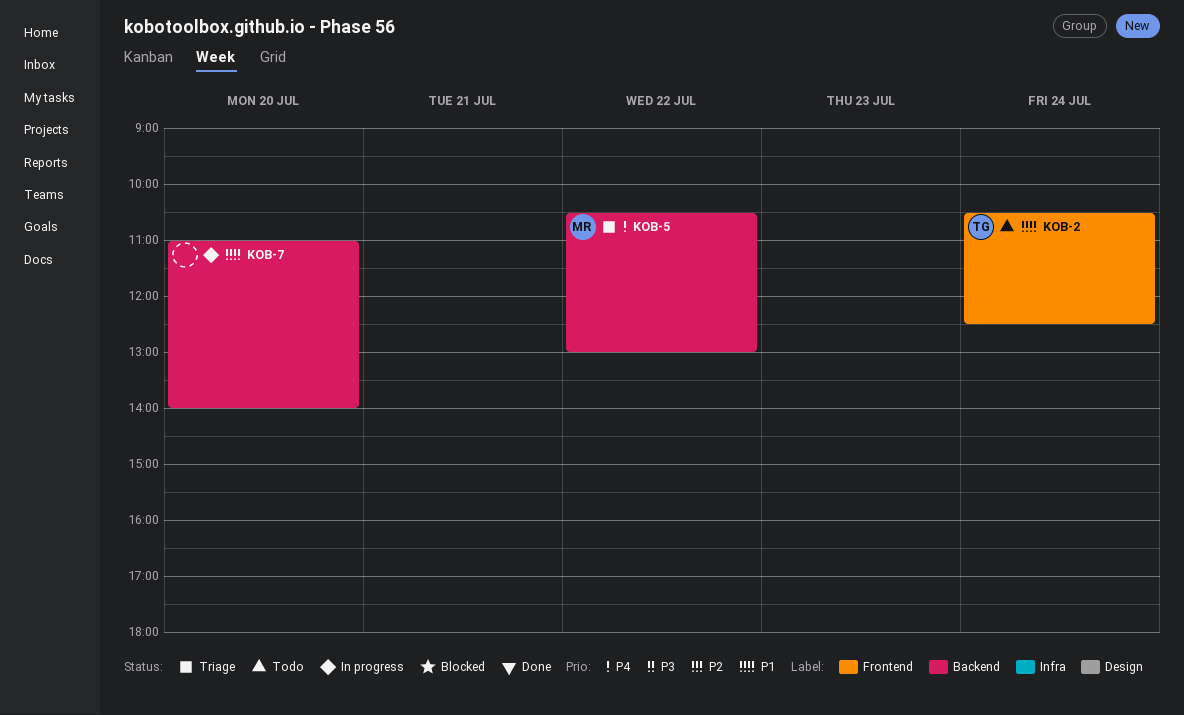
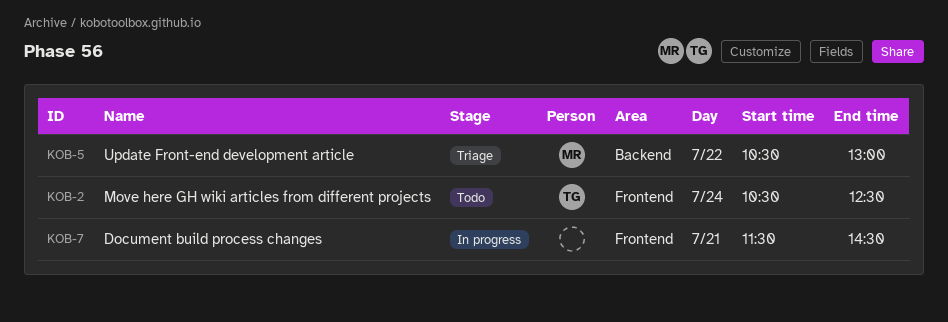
KOB-7, label: Backend -> Frontend
KOB-7, day: Jul 20 -> Jul 21
KOB-7, begins: 11:00 -> 11:30
KOB-7, ends: 14:00 -> 14:30

